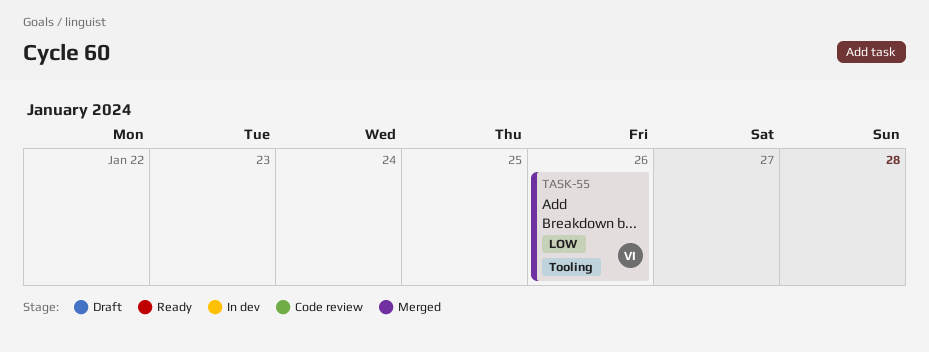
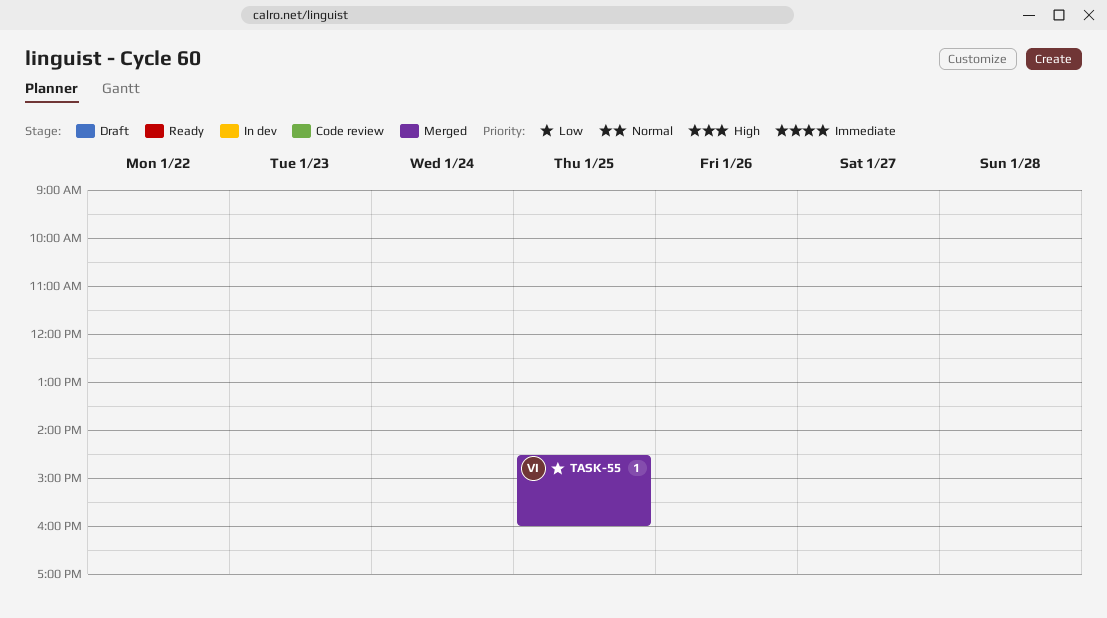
TASK-55, day: Jan 26 -> Jan 25

